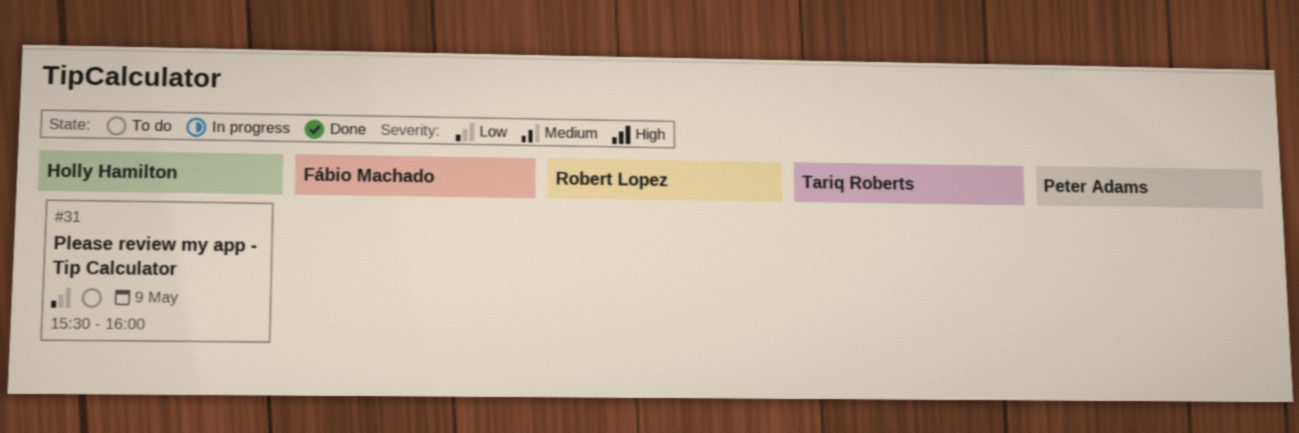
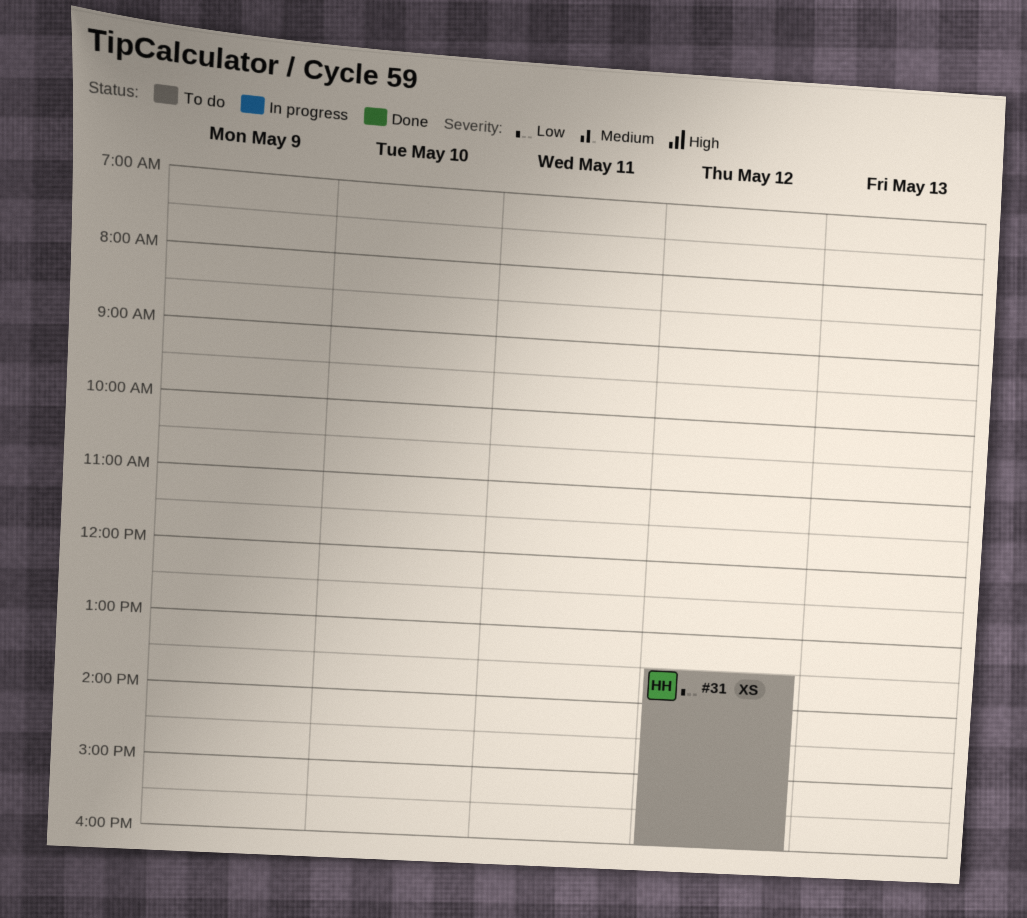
#31, day: May 9 -> May 12
#31, begins: 15:30 -> 13:30

